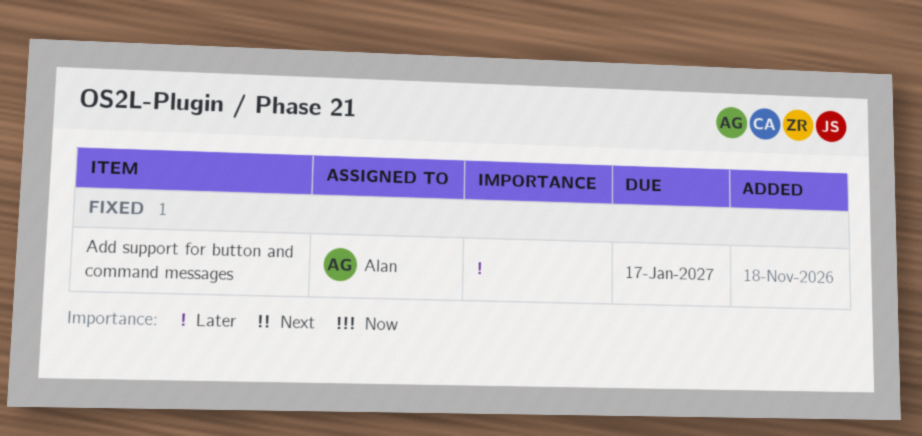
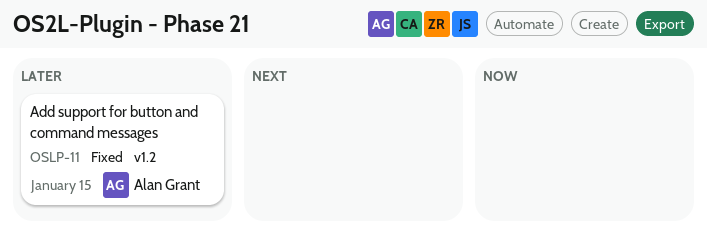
Add support for button and command messages, due: Jan 17 -> Jan 15

